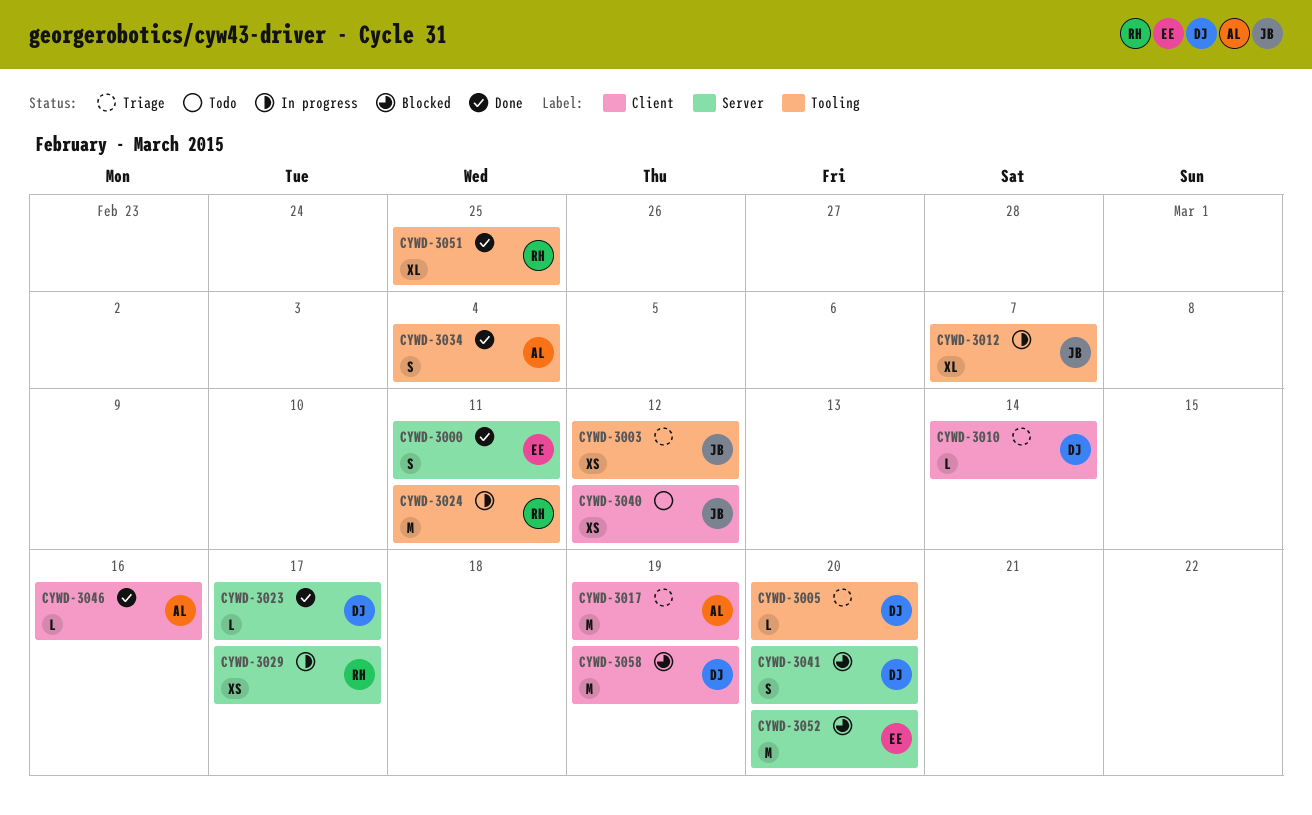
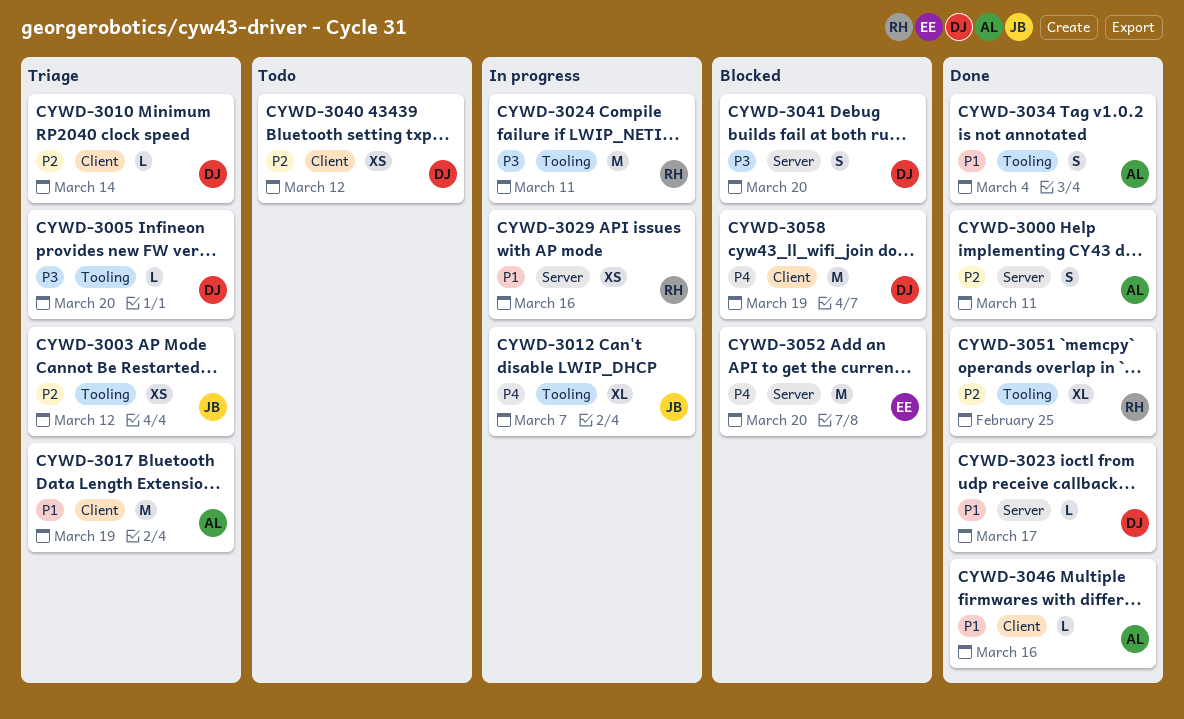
CYWD-3000, owner: EE -> AL
CYWD-3029, due: Mar 17 -> Mar 16
CYWD-3040, owner: JB -> DJ

